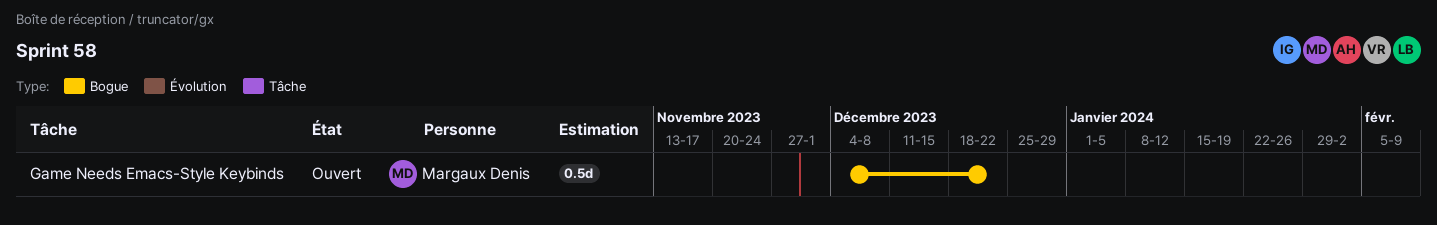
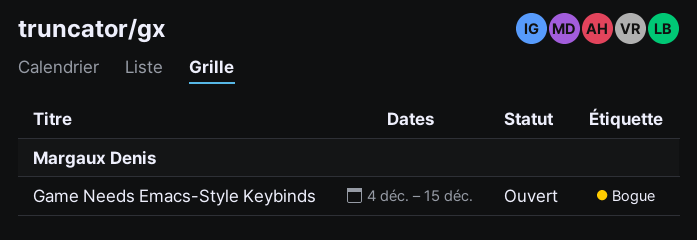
Game Needs Emacs-Style Keybinds, due: Dec 22 -> Dec 15

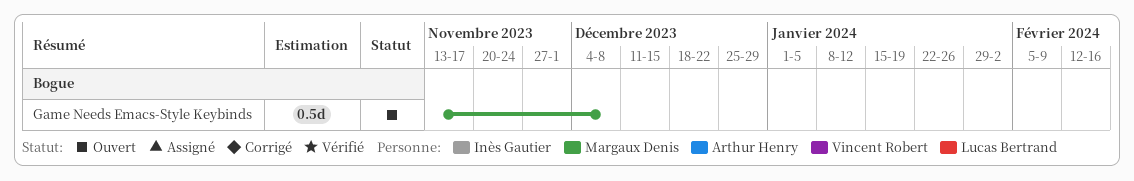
Game Needs Emacs-Style Keybinds, start: Dec 4 -> Nov 13
Game Needs Emacs-Style Keybinds, due: Dec 15 -> Dec 8

